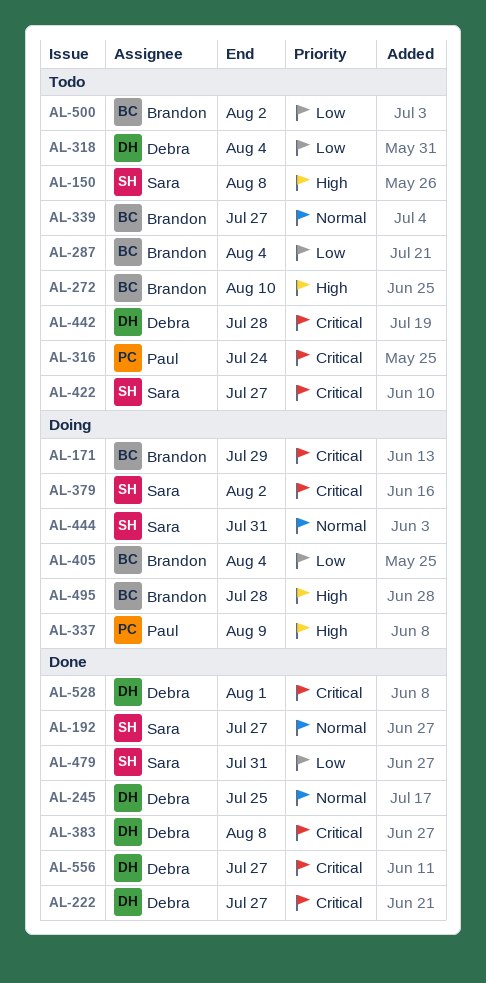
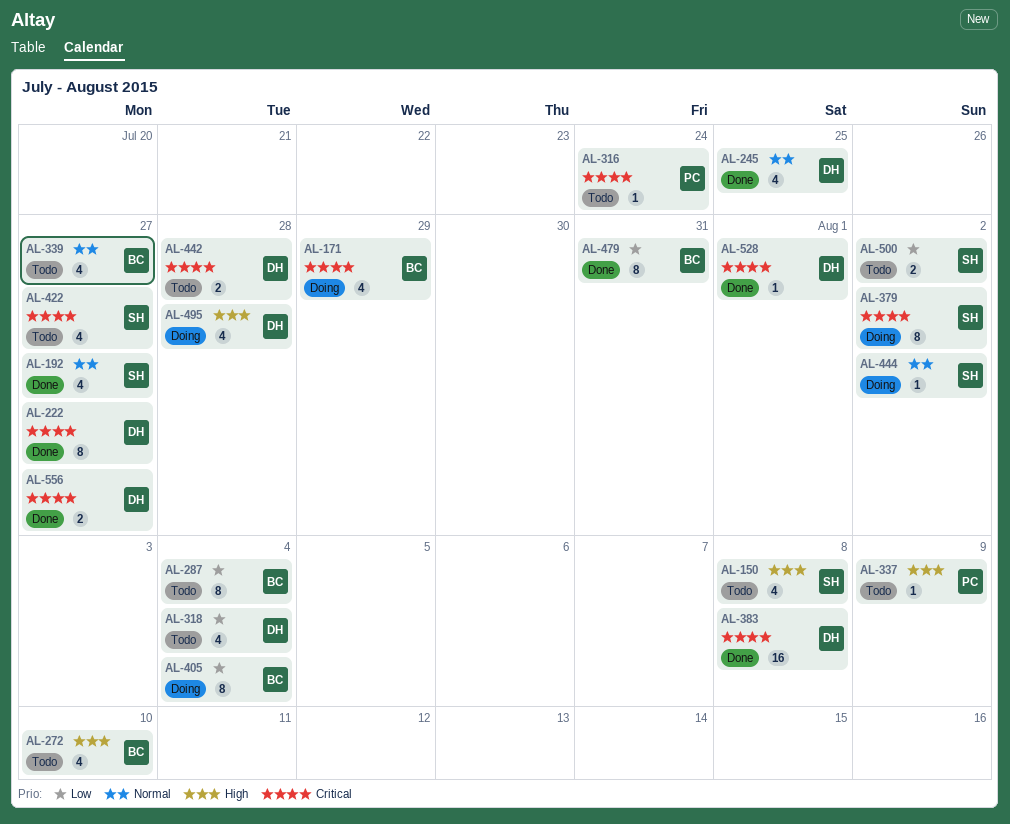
AL-337, status: Doing -> Todo
AL-444, due: Jul 31 -> Aug 2
AL-479, owner: Sara -> Brandon
AL-495, owner: Brandon -> Debra
AL-500, owner: Brandon -> Sara

